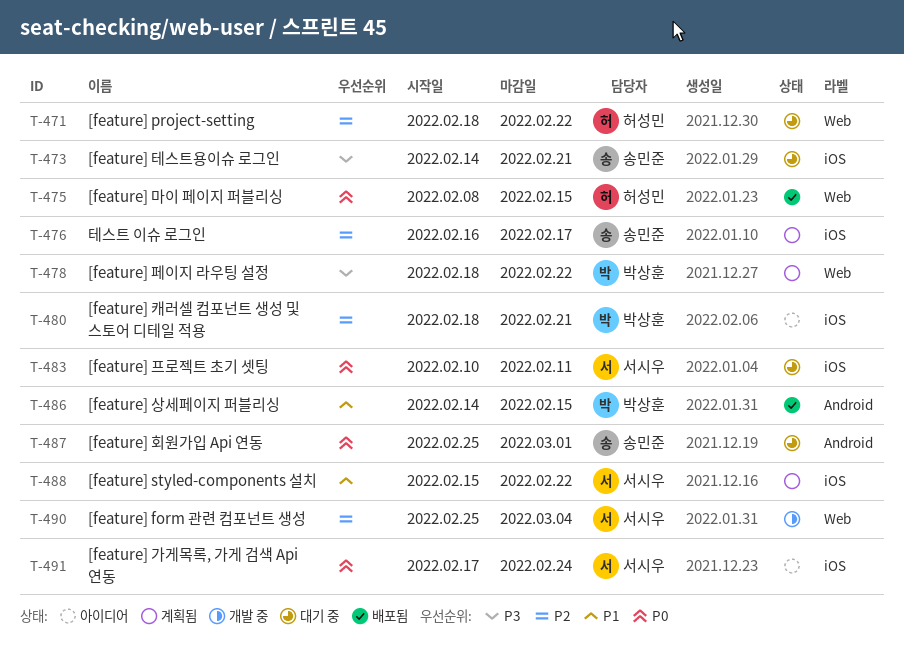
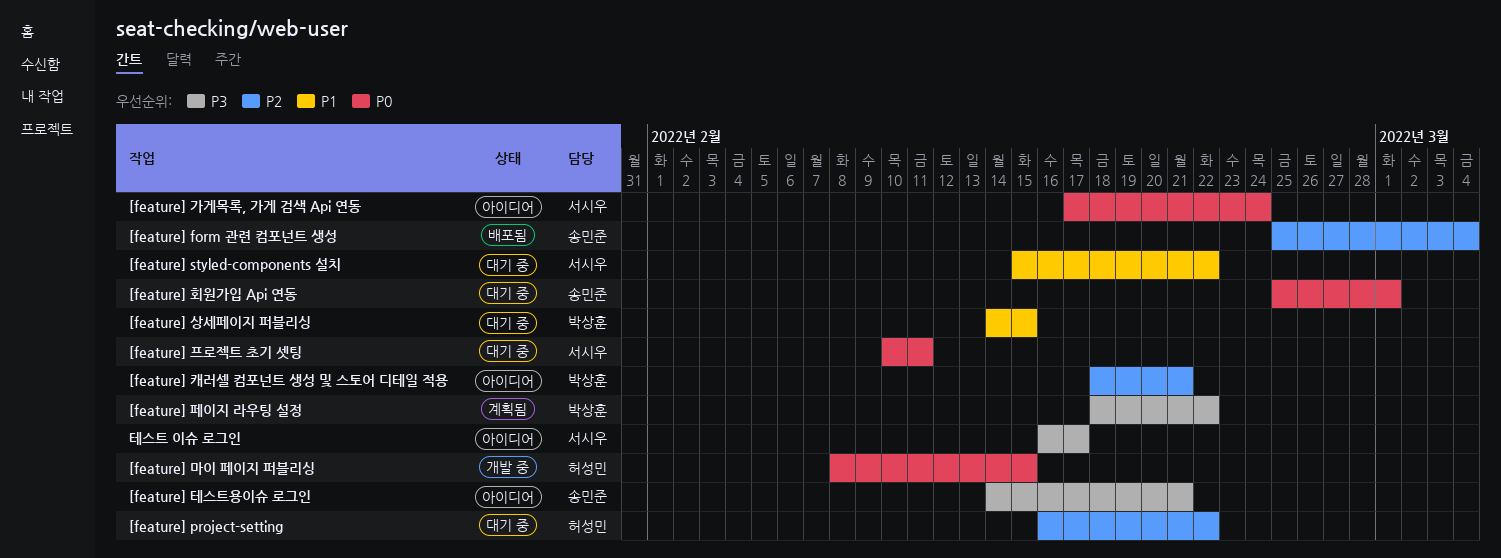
[feature] form 관련 컴포넌트 생성, status: 개발 중 -> 배포됨
[feature] form 관련 컴포넌트 생성, owner: 서시우 -> 송민준
[feature] project-setting, start: Feb 18 -> Feb 16
[feature] styled-components 설치, status: 계획됨 -> 대기 중
[feature] 마이 페이지 퍼블리싱, status: 배포됨 -> 개발 중
[feature] 상세페이지 퍼블리싱, status: 배포됨 -> 대기 중
[feature] 테스트용이슈 로그인, status: 대기 중 -> 아이디어
테스트 이슈 로그인, status: 계획됨 -> 아이디어
테스트 이슈 로그인, owner: 송민준 -> 서시우
테스트 이슈 로그인, priority: P2 -> P3

